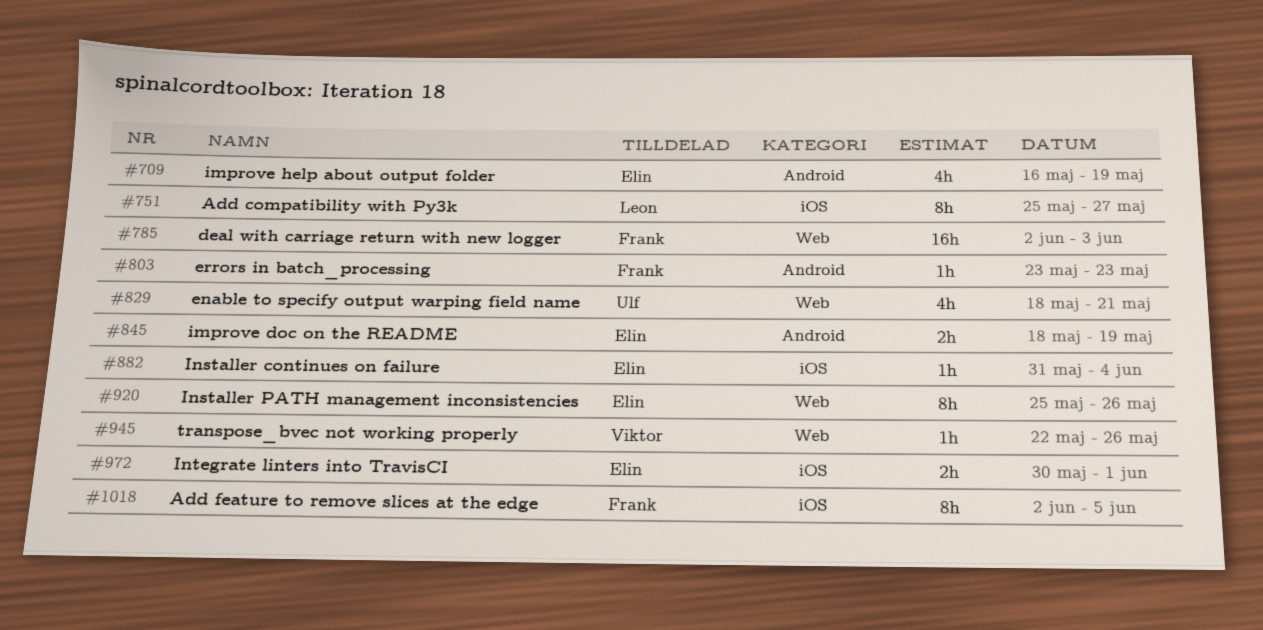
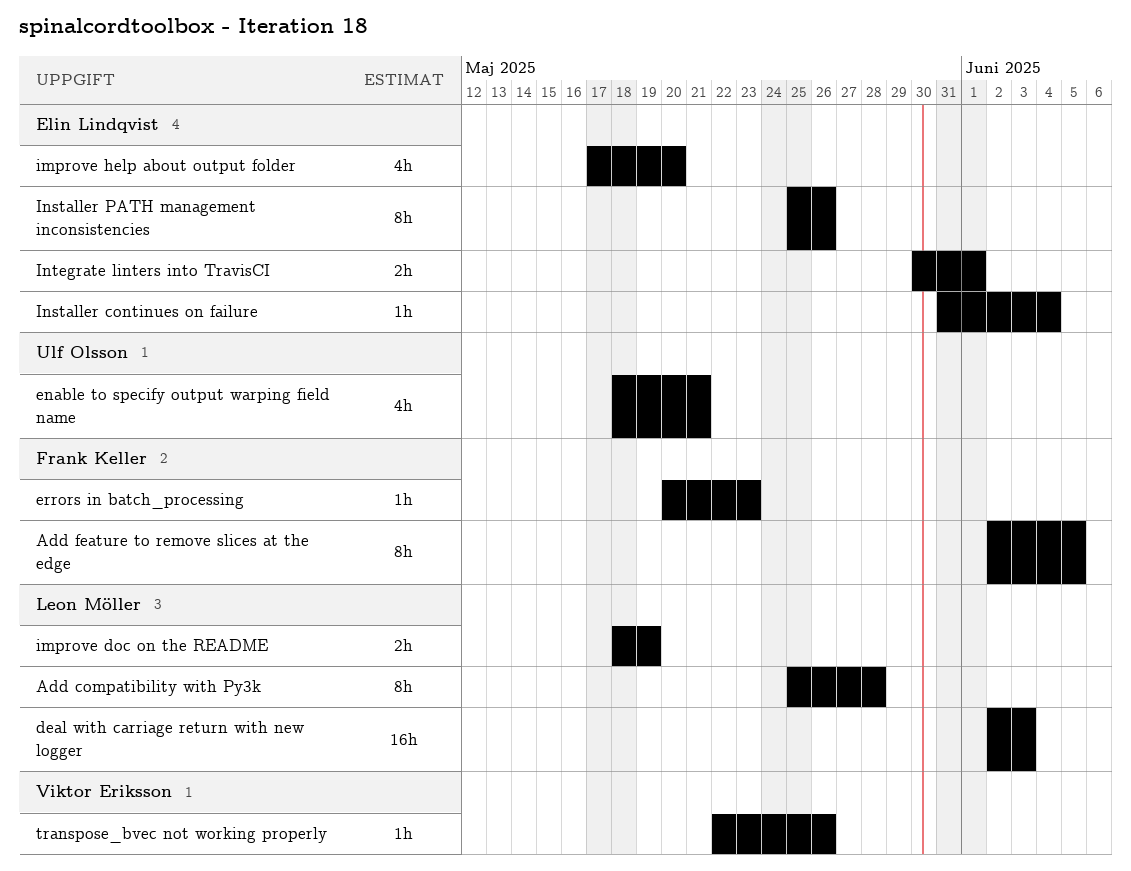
Add compatibility with Py3k, due: May 27 -> May 28
deal with carriage return with new logger, owner: Frank Keller -> Leon Möller
errors in batch_processing, start: May 23 -> May 20
improve doc on the README, owner: Elin Lindqvist -> Leon Möller
improve help about output folder, start: May 16 -> May 17
improve help about output folder, due: May 19 -> May 20

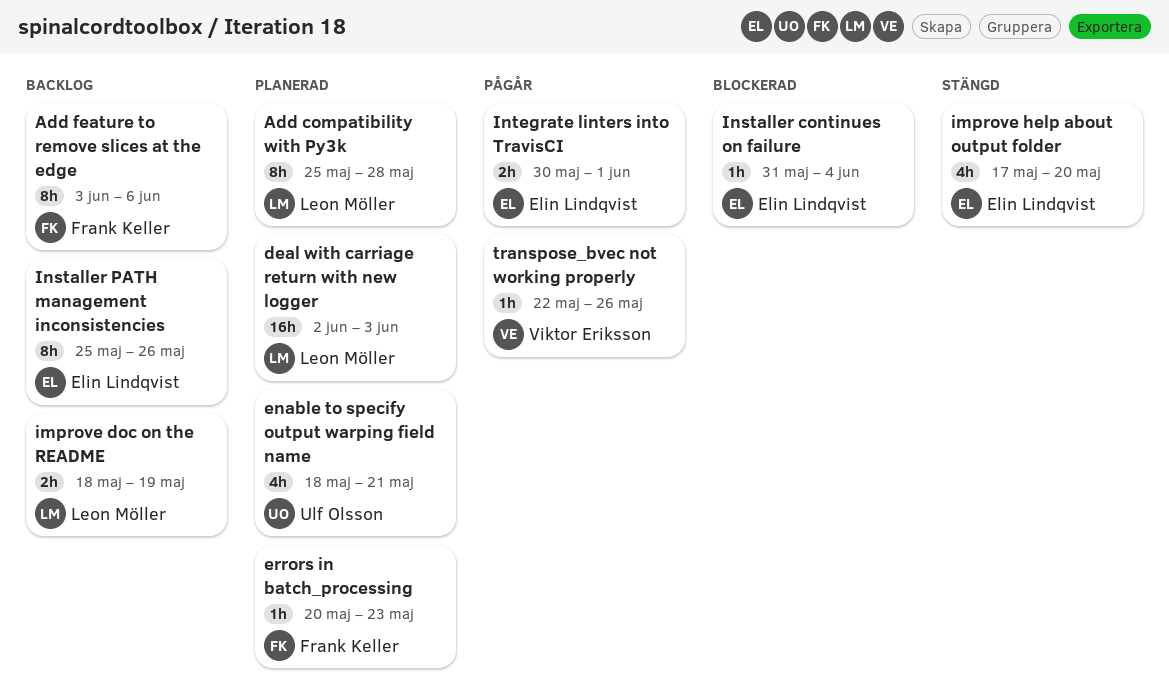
Add feature to remove slices at the edge, start: Jun 2 -> Jun 3
Add feature to remove slices at the edge, due: Jun 5 -> Jun 6

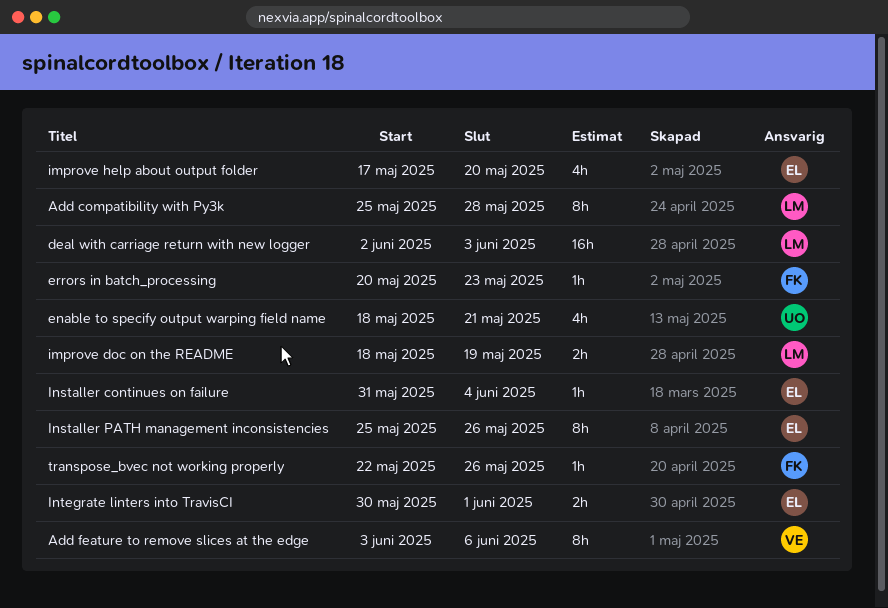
Add feature to remove slices at the edge, owner: Frank Keller -> Viktor Eriksson
transpose_bvec not working properly, owner: Viktor Eriksson -> Frank Keller

